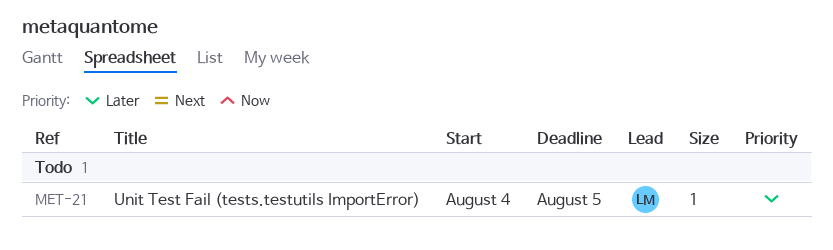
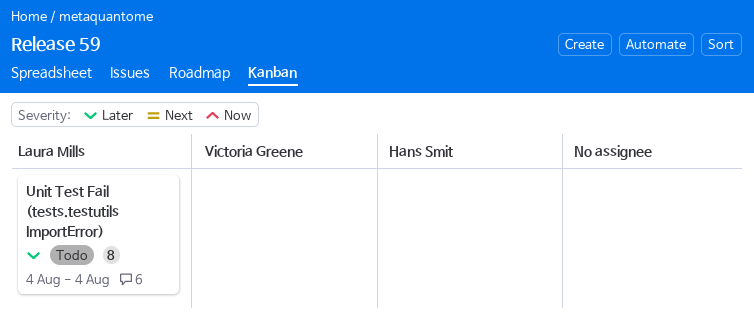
Unit Test Fail (tests.testutils ImportError), estimate: 1 -> 8
Unit Test Fail (tests.testutils ImportError), due: Aug 5 -> Aug 4

